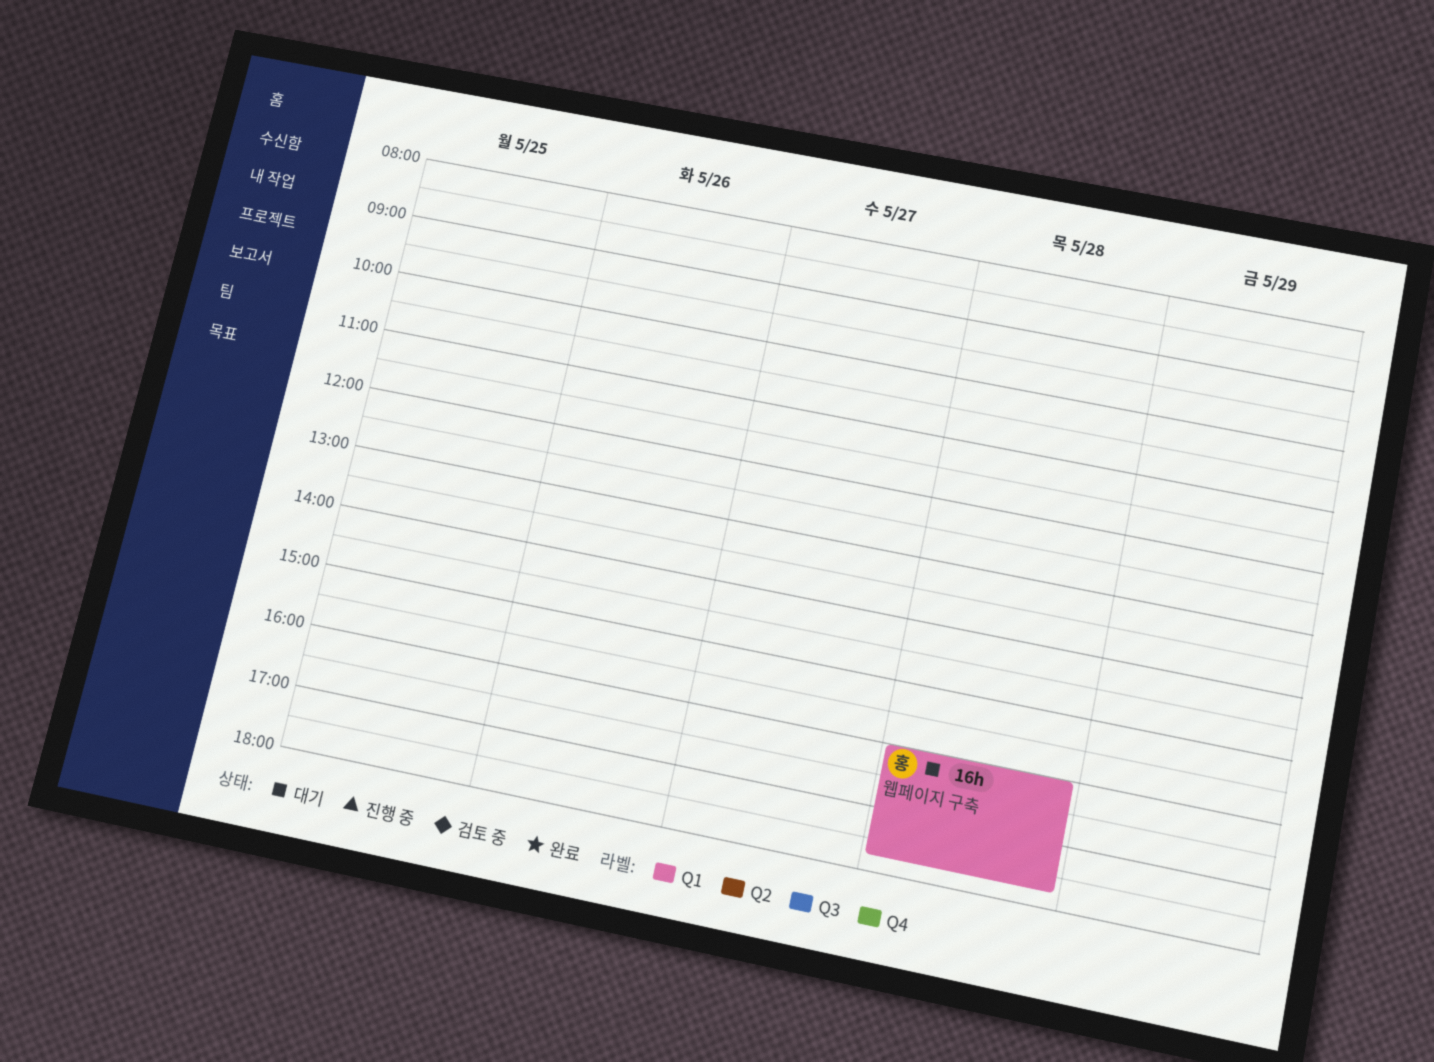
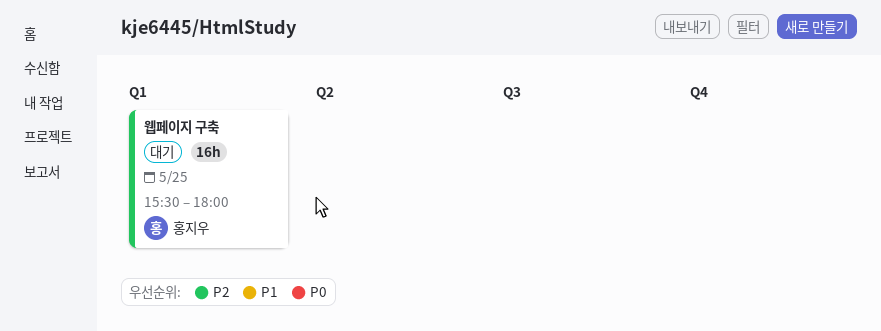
웹페이지 구축, day: May 28 -> May 25
웹페이지 구축, begins: 16:00 -> 15:30
웹페이지 구축, ends: 17:45 -> 18:00

